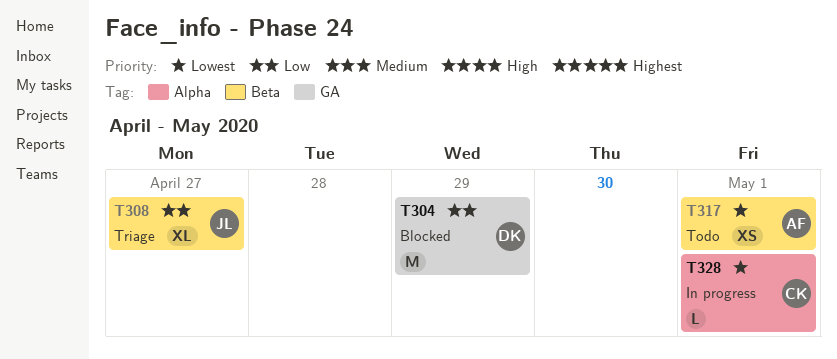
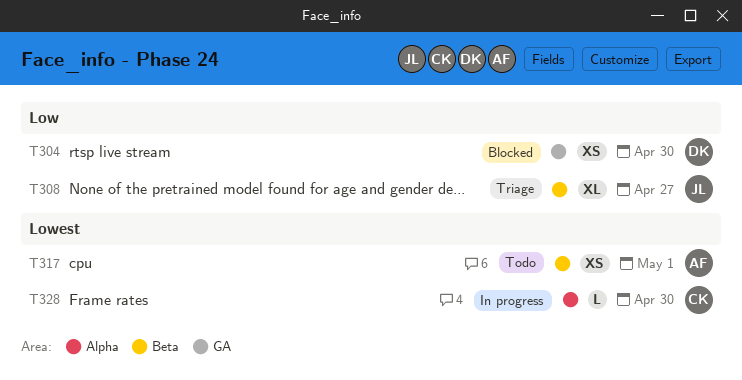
T304, estimate: M -> XS
T304, due: Apr 29 -> Apr 30
T328, due: May 1 -> Apr 30

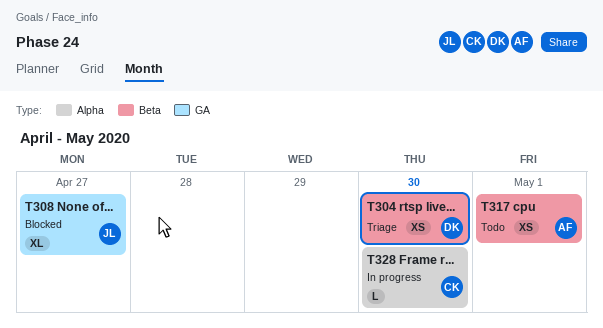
T304, status: Blocked -> Triage
T304, label: GA -> Beta
T308, status: Triage -> Blocked
T308, label: Beta -> GA

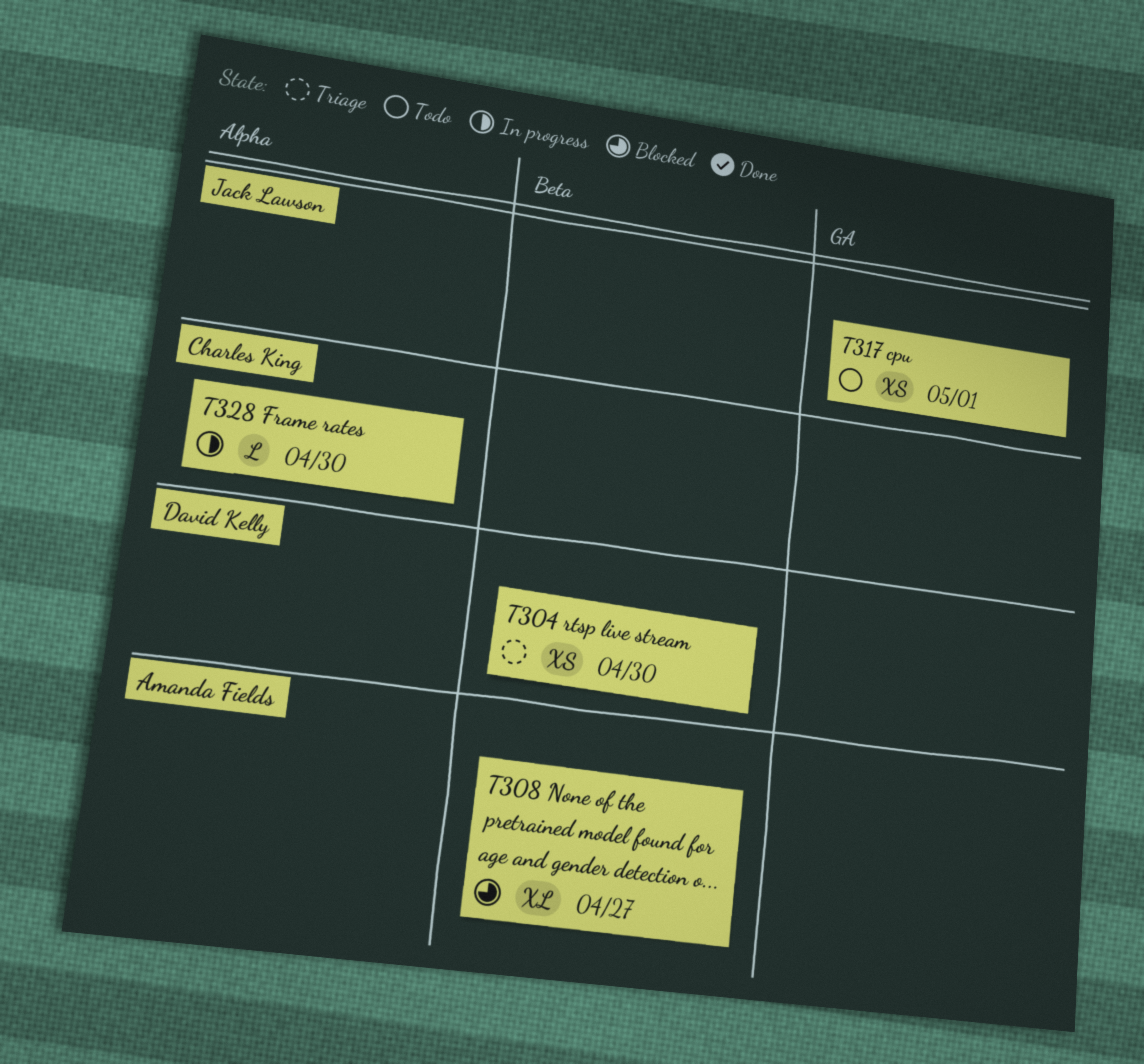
T308, owner: Jack Lawson -> Amanda Fields
T308, label: GA -> Beta
T317, owner: Amanda Fields -> Jack Lawson
T317, label: Beta -> GA

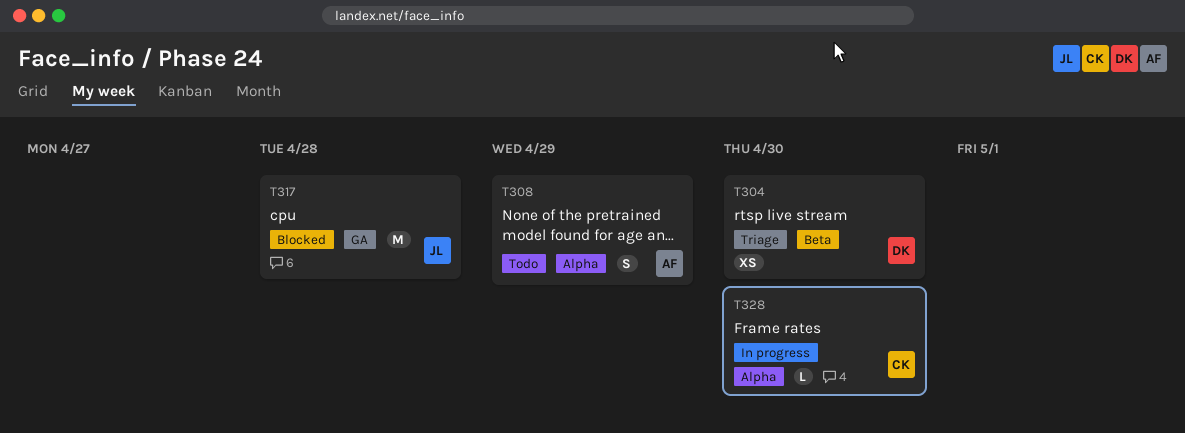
T308, status: Blocked -> Todo
T308, label: Beta -> Alpha
T308, estimate: XL -> S
T308, due: Apr 27 -> Apr 29
T317, status: Todo -> Blocked
T317, estimate: XS -> M
T317, due: May 1 -> Apr 28

